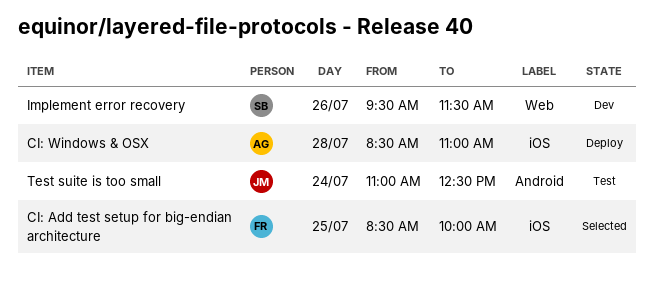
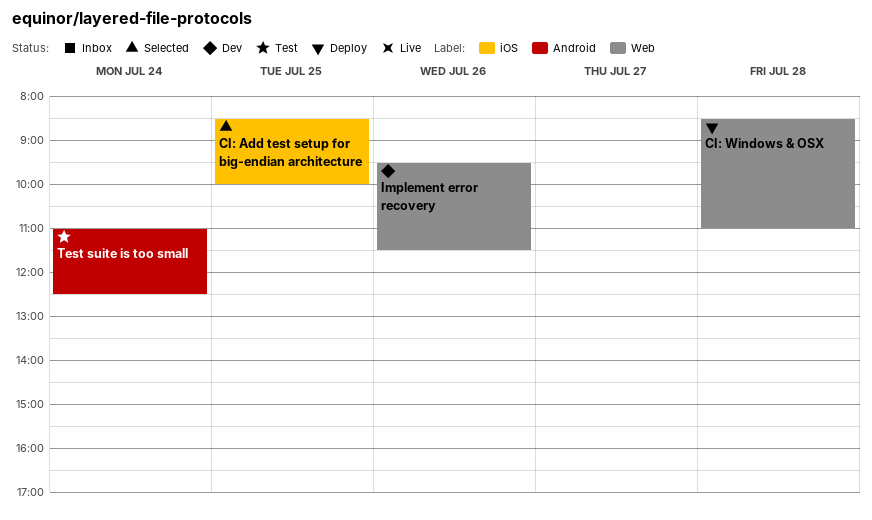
CI: Windows & OSX, label: iOS -> Web

